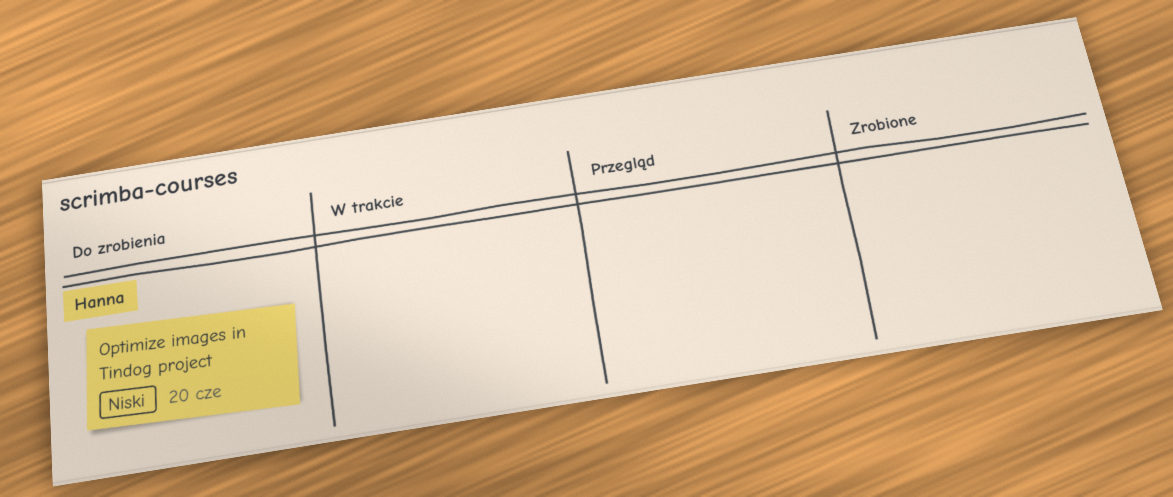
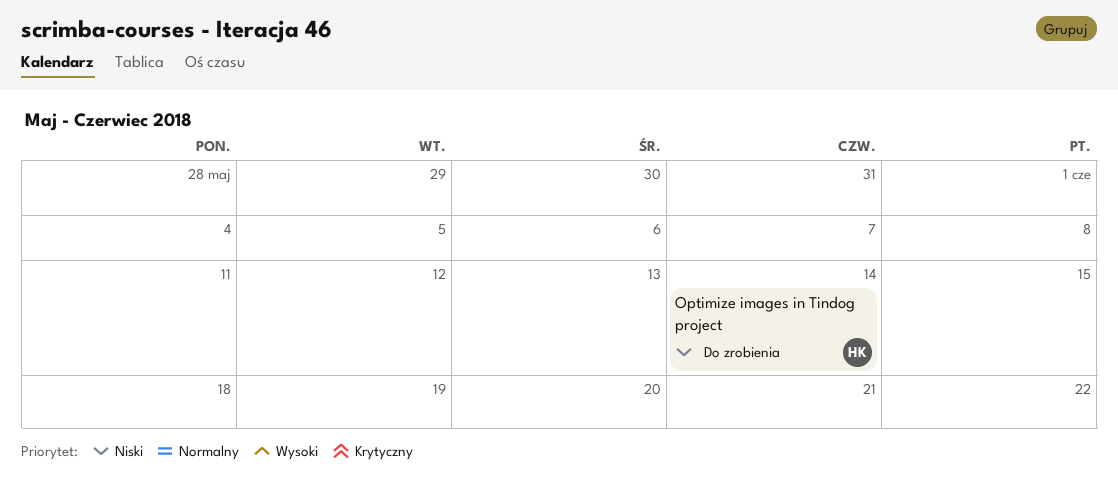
Optimize images in Tindog project, due: Jun 20 -> Jun 14

